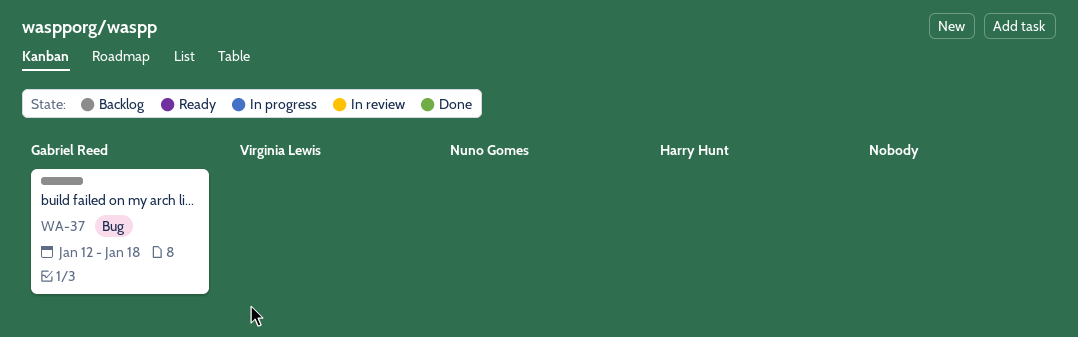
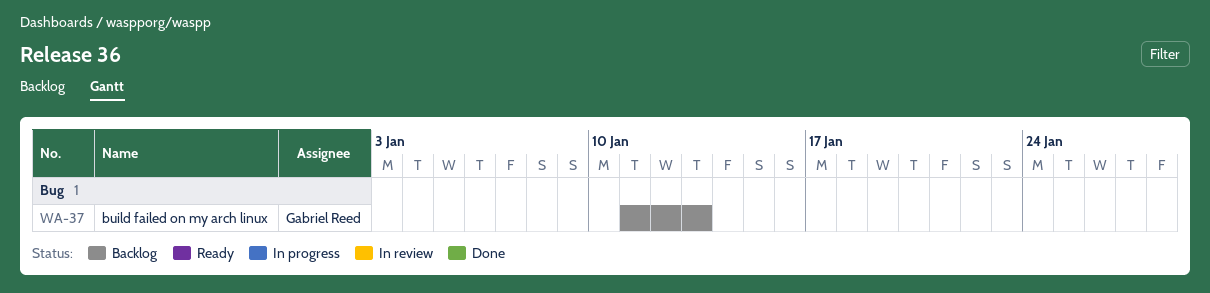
WA-37, start: Jan 12 -> Jan 11
WA-37, due: Jan 18 -> Jan 13

